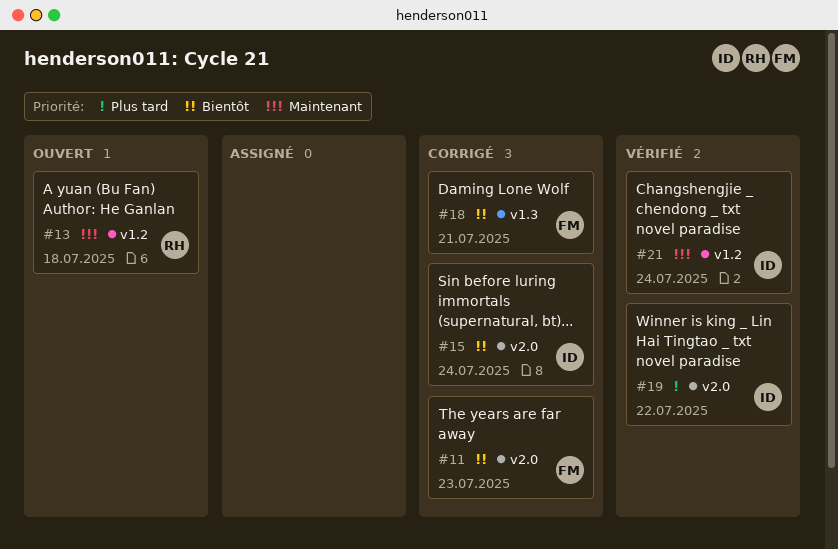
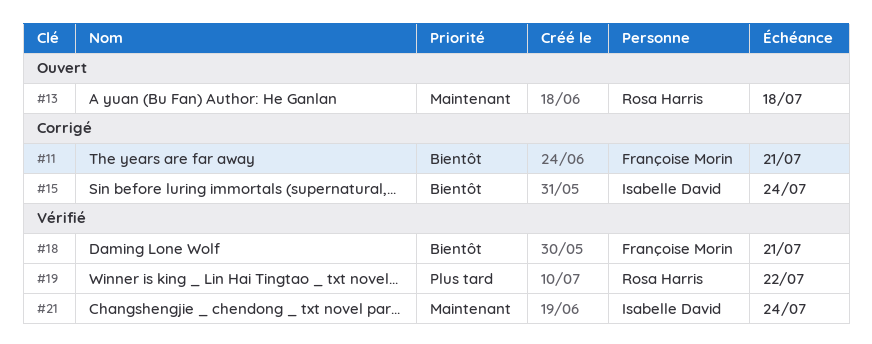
#11, due: Jul 23 -> Jul 21
#18, status: Corrigé -> Vérifié
#19, owner: Isabelle David -> Rosa Harris

